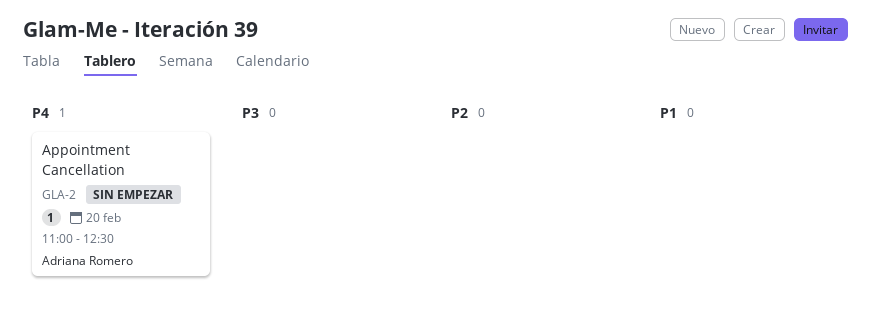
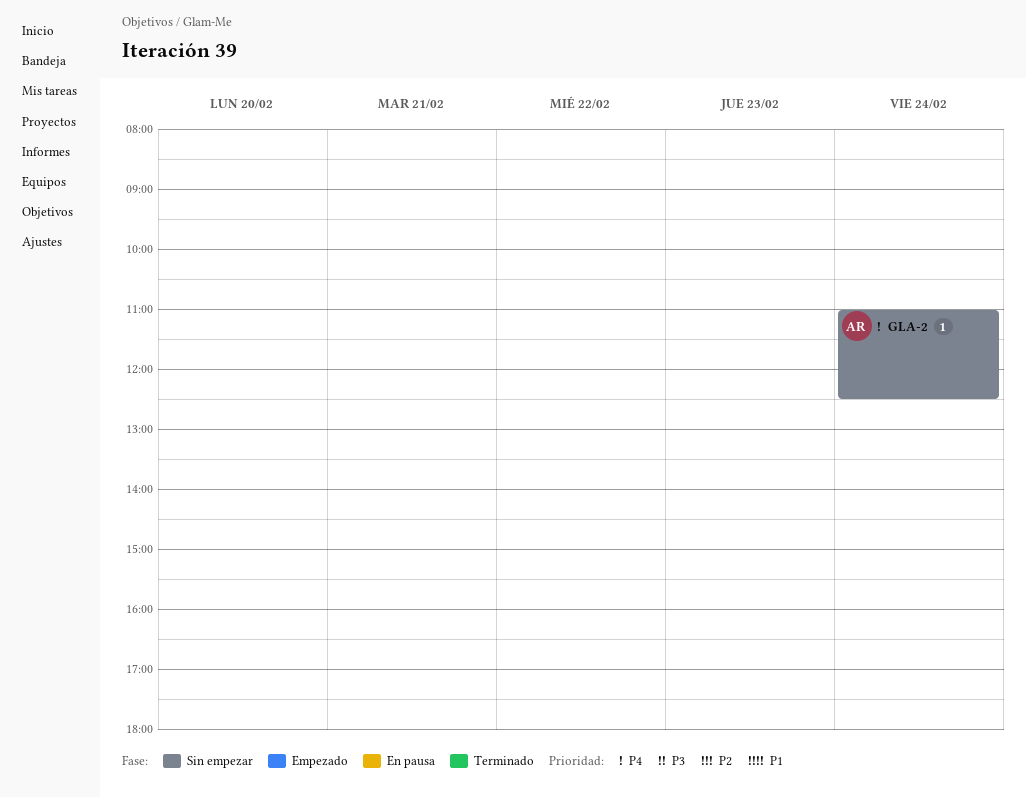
GLA-2, day: Feb 20 -> Feb 24

